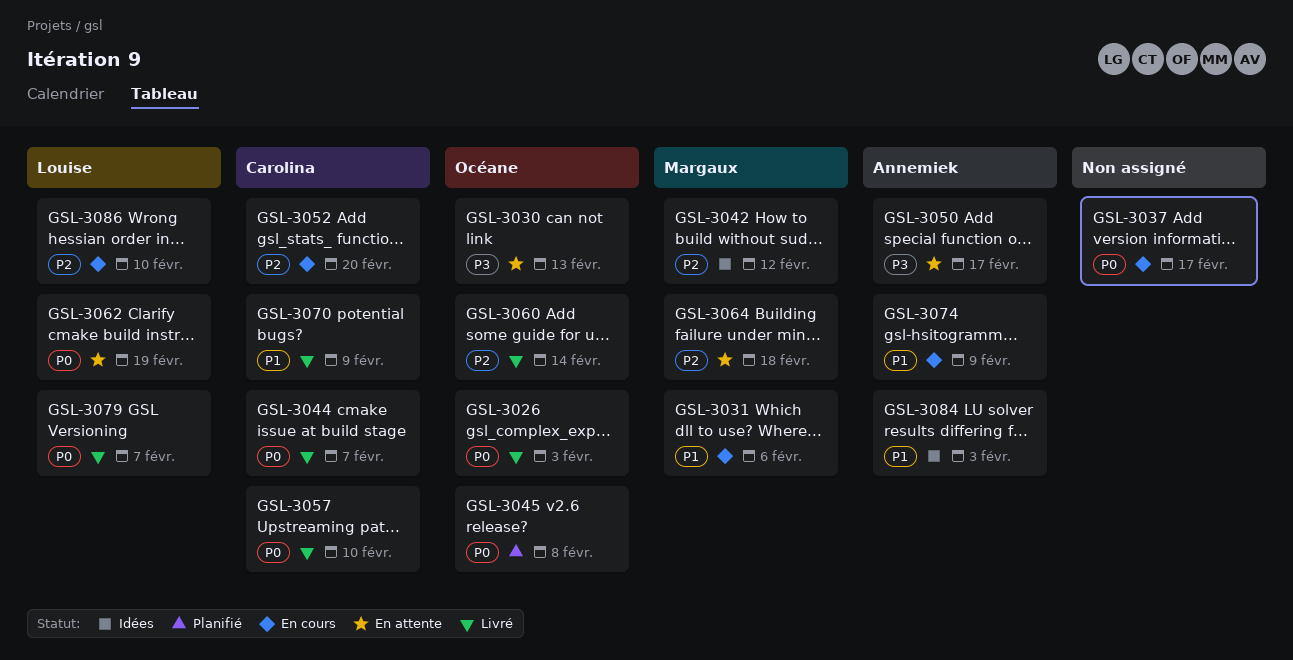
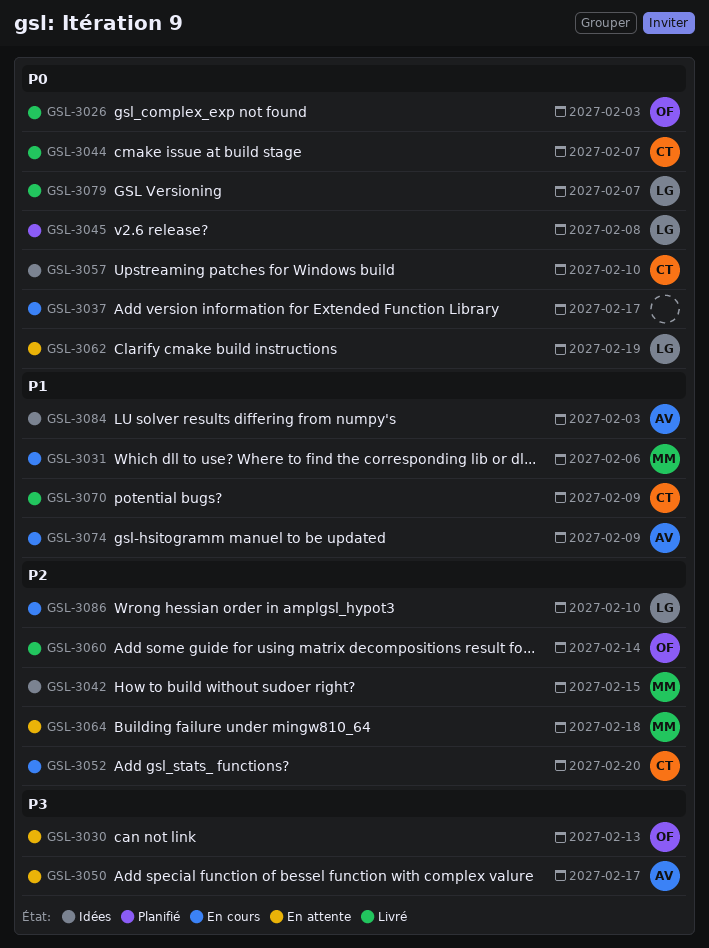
GSL-3042, due: Feb 12 -> Feb 15
GSL-3045, owner: Océane -> Louise
GSL-3057, status: Livré -> Idées

